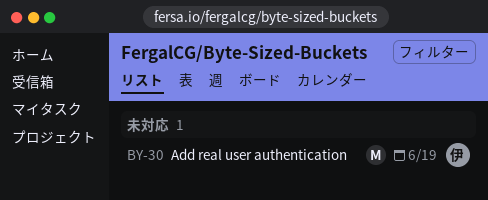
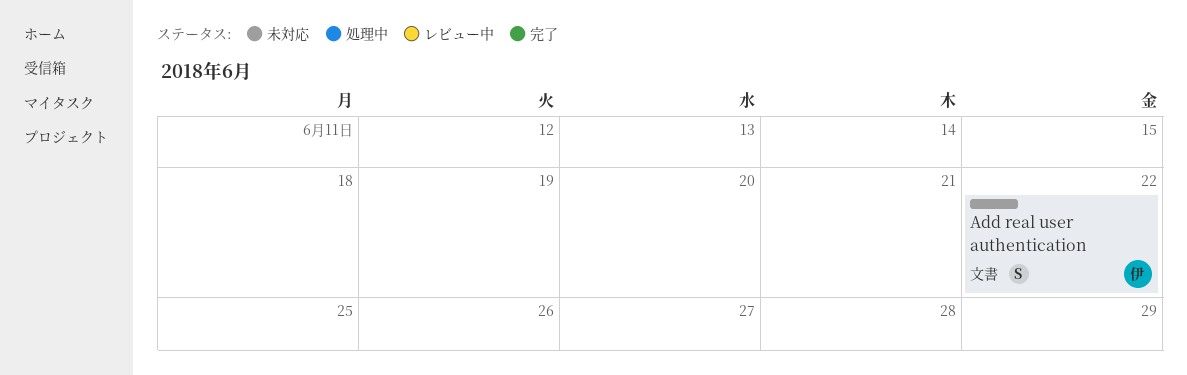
Add real user authentication, estimate: M -> S
Add real user authentication, due: Jun 19 -> Jun 22

